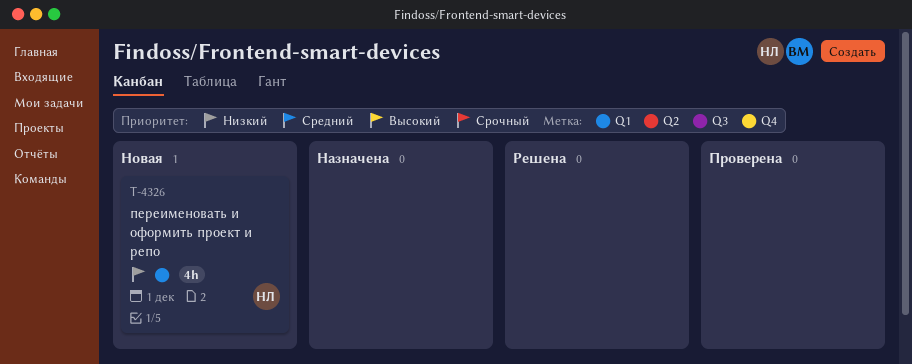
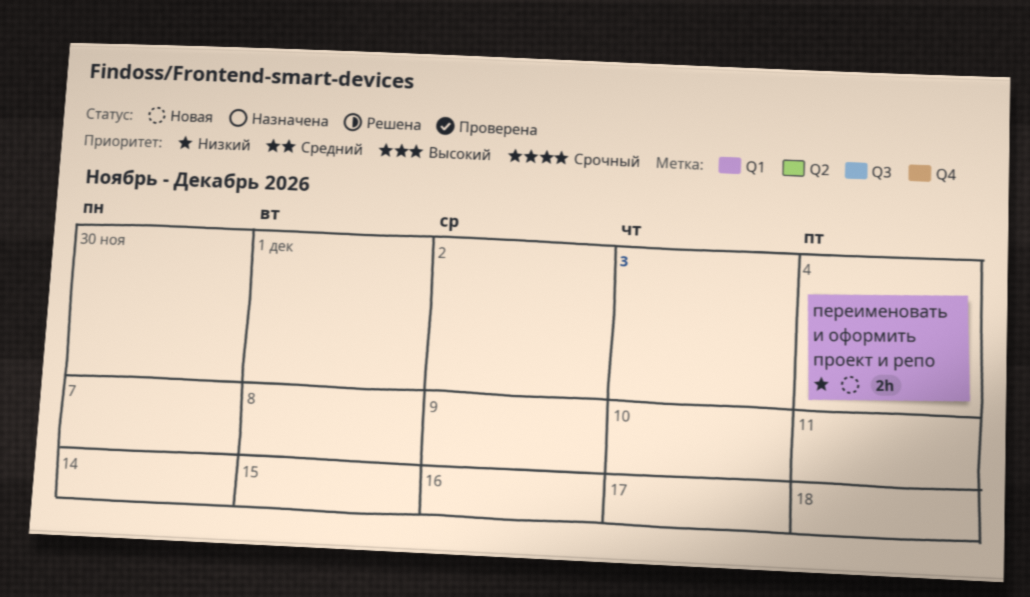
переименовать и оформить проект и репо, estimate: 4h -> 2h
переименовать и оформить проект и репо, due: Dec 1 -> Dec 4

